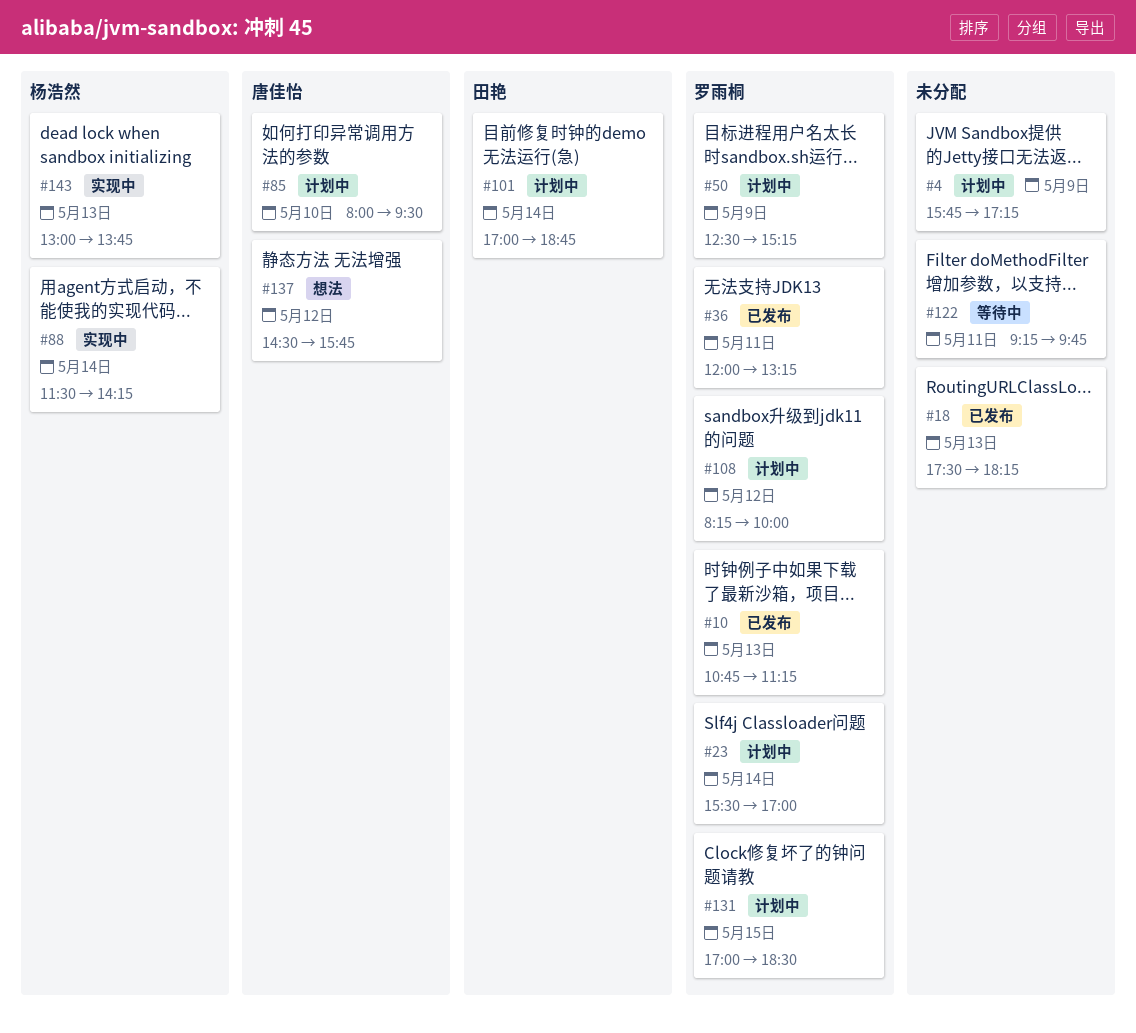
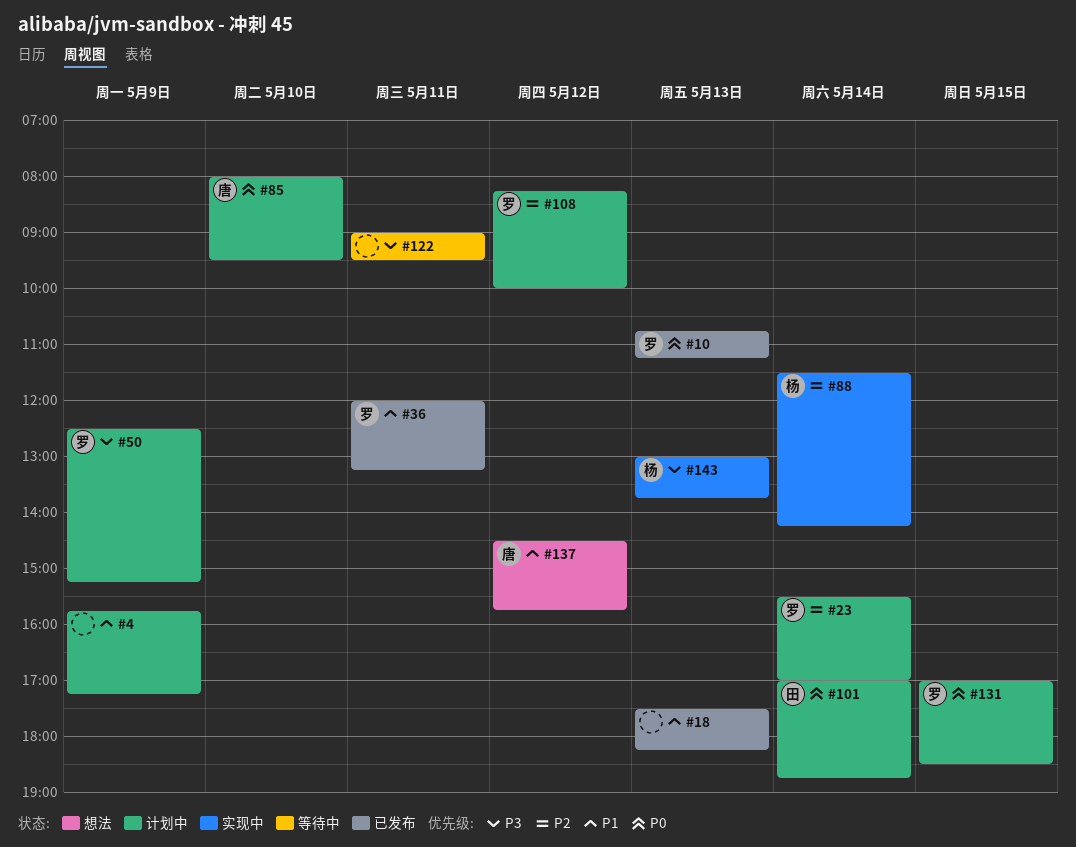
#122, begins: 09:15 -> 09:00
#122, ends: 09:45 -> 09:30

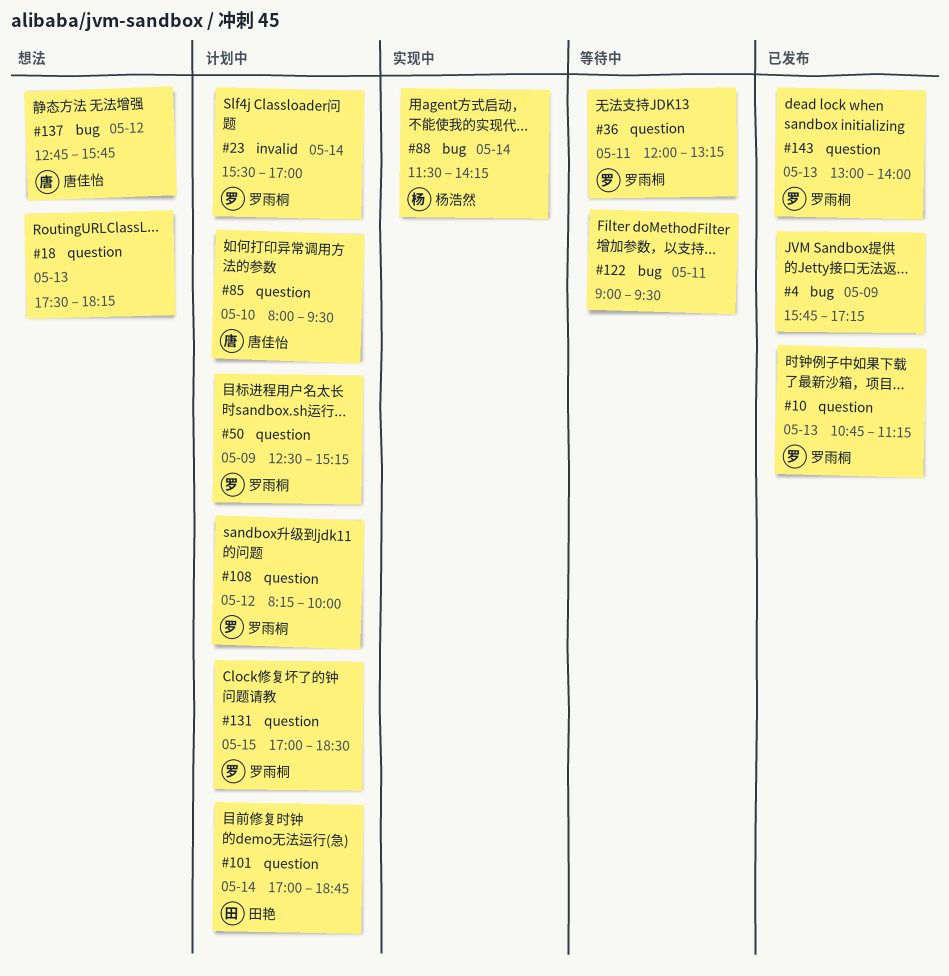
#4, status: 计划中 -> 已发布
#18, status: 已发布 -> 想法
#36, status: 已发布 -> 等待中
#137, begins: 14:30 -> 12:45
#143, status: 实现中 -> 已发布
#143, owner: 杨浩然 -> 罗雨桐
#143, ends: 13:45 -> 14:00

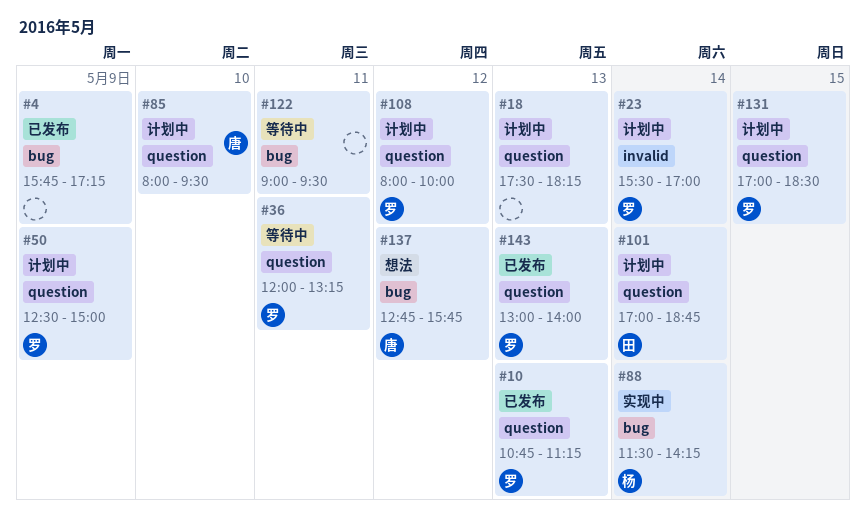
#18, status: 想法 -> 计划中
#50, ends: 15:15 -> 15:00
#108, begins: 08:15 -> 08:00

